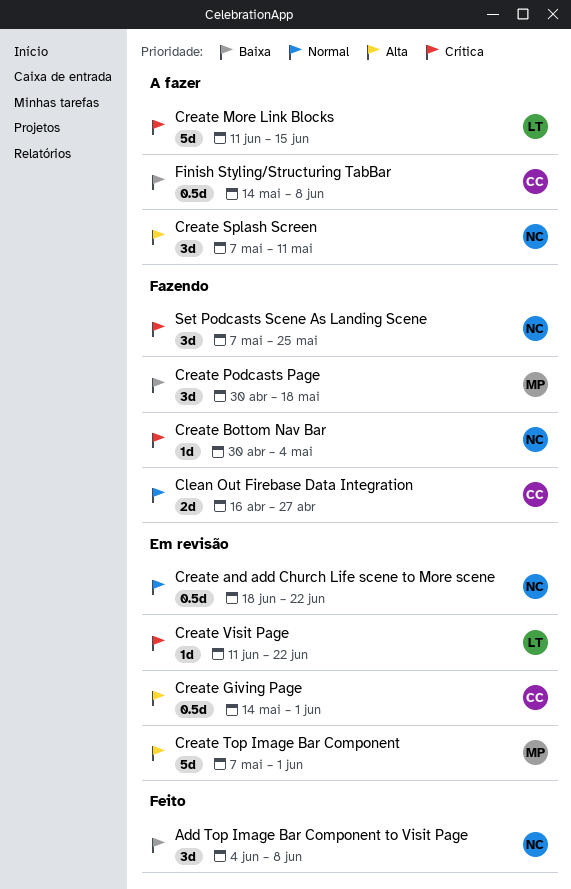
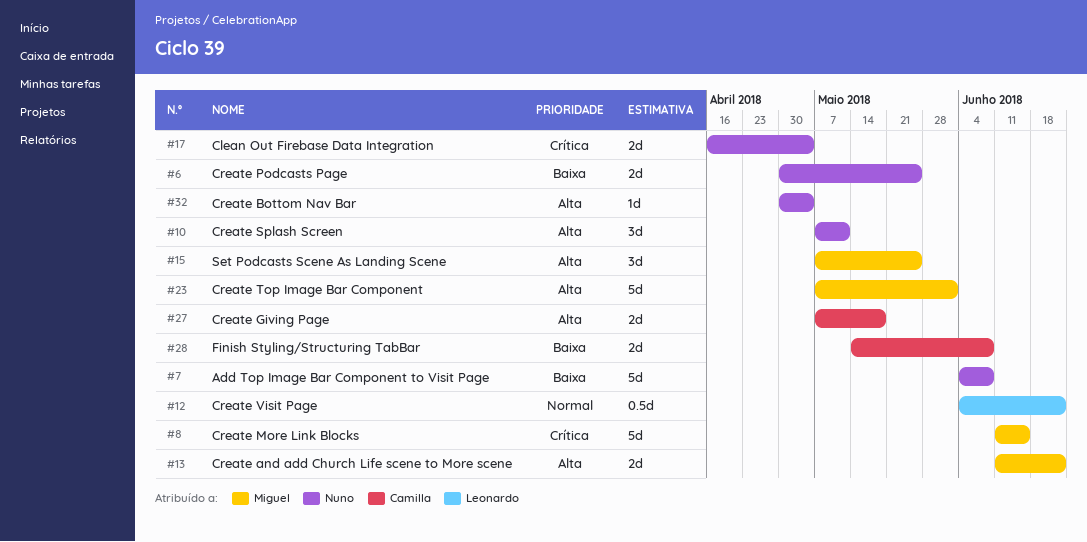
Add Top Image Bar Component to Visit Page, estimate: 3d -> 5d
Clean Out Firebase Data Integration, owner: Camilla -> Nuno
Clean Out Firebase Data Integration, priority: Normal -> Crítica
Clean Out Firebase Data Integration, due: Apr 27 -> May 4
Create and add Church Life scene to More scene, owner: Nuno -> Miguel
Create and add Church Life scene to More scene, priority: Normal -> Alta
Create and add Church Life scene to More scene, estimate: 0.5d -> 2d
Create and add Church Life scene to More scene, start: Jun 18 -> Jun 11
Create Bottom Nav Bar, priority: Crítica -> Alta
Create Giving Page, estimate: 0.5d -> 2d
Create Giving Page, start: May 14 -> May 7
Create Giving Page, due: Jun 1 -> May 18
Create More Link Blocks, owner: Leonardo -> Miguel
Create Podcasts Page, owner: Miguel -> Nuno
Create Podcasts Page, estimate: 3d -> 2d
Create Podcasts Page, due: May 18 -> May 25
Create Visit Page, priority: Crítica -> Normal
Create Visit Page, estimate: 1d -> 0.5d
Create Visit Page, start: Jun 11 -> Jun 4
Finish Styling/Structuring TabBar, estimate: 0.5d -> 2d
Set Podcasts Scene As Landing Scene, owner: Nuno -> Miguel
Set Podcasts Scene As Landing Scene, priority: Crítica -> Alta

